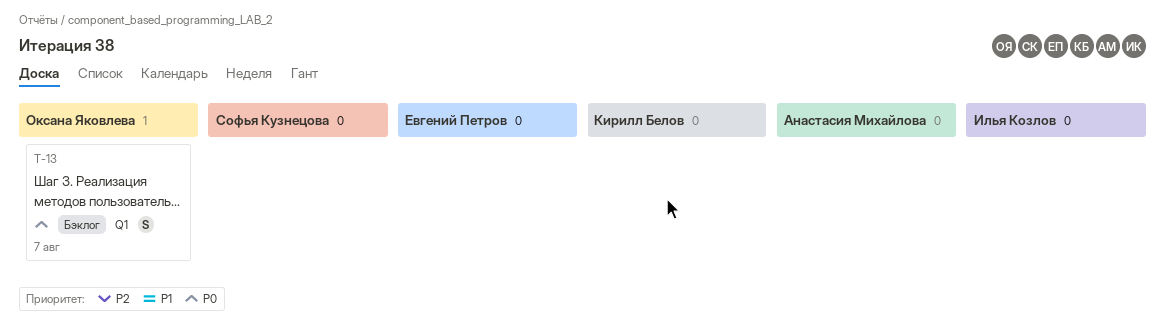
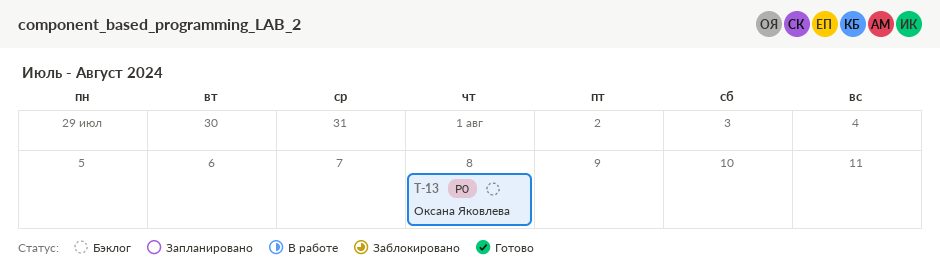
T-13, due: Aug 7 -> Aug 8

